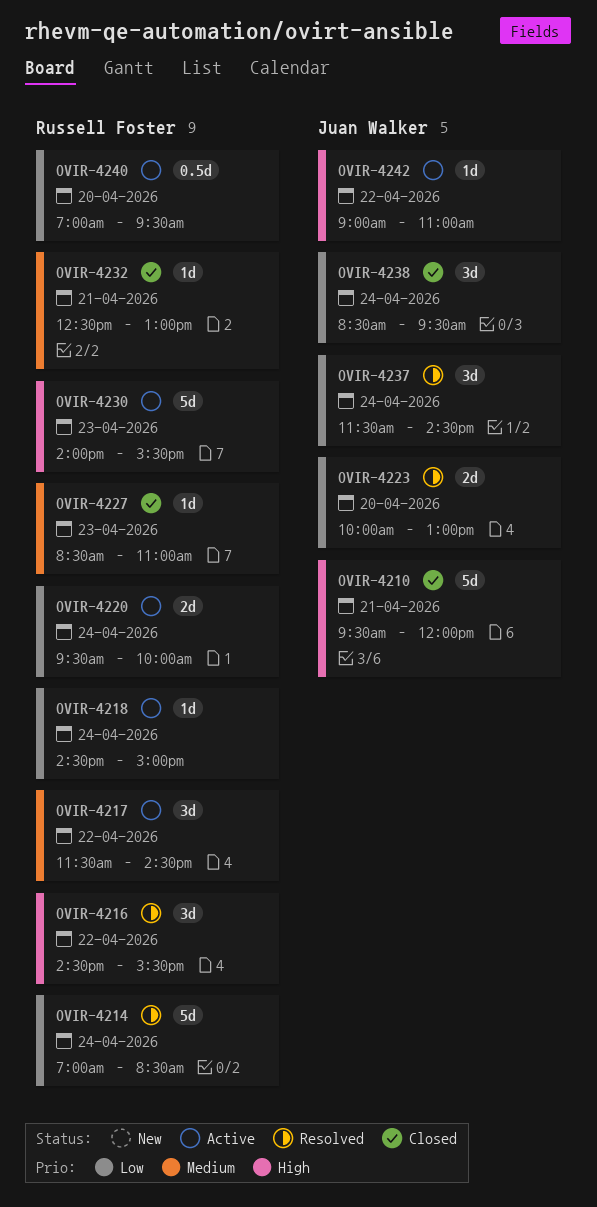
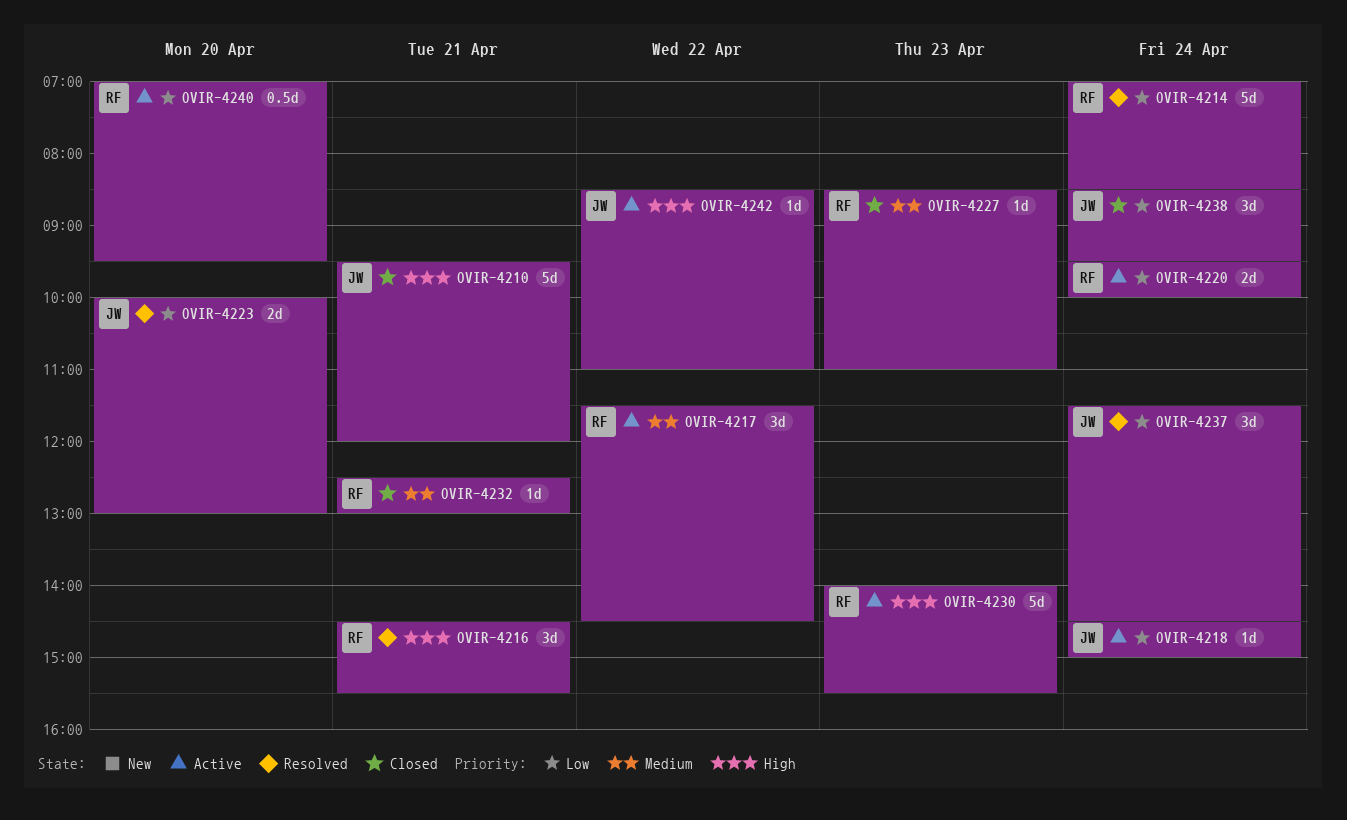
OVIR-4216, day: Apr 22 -> Apr 21
OVIR-4218, owner: Russell Foster -> Juan Walker
OVIR-4242, begins: 09:00 -> 08:30

